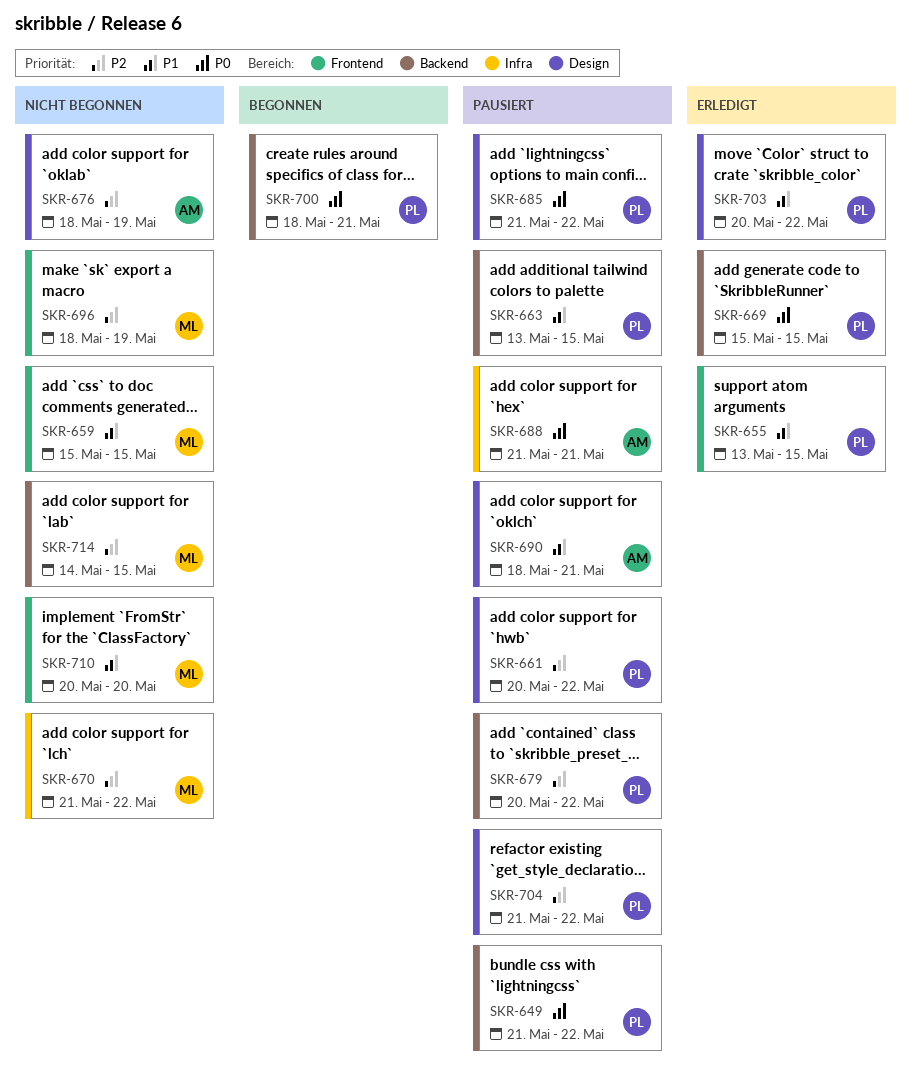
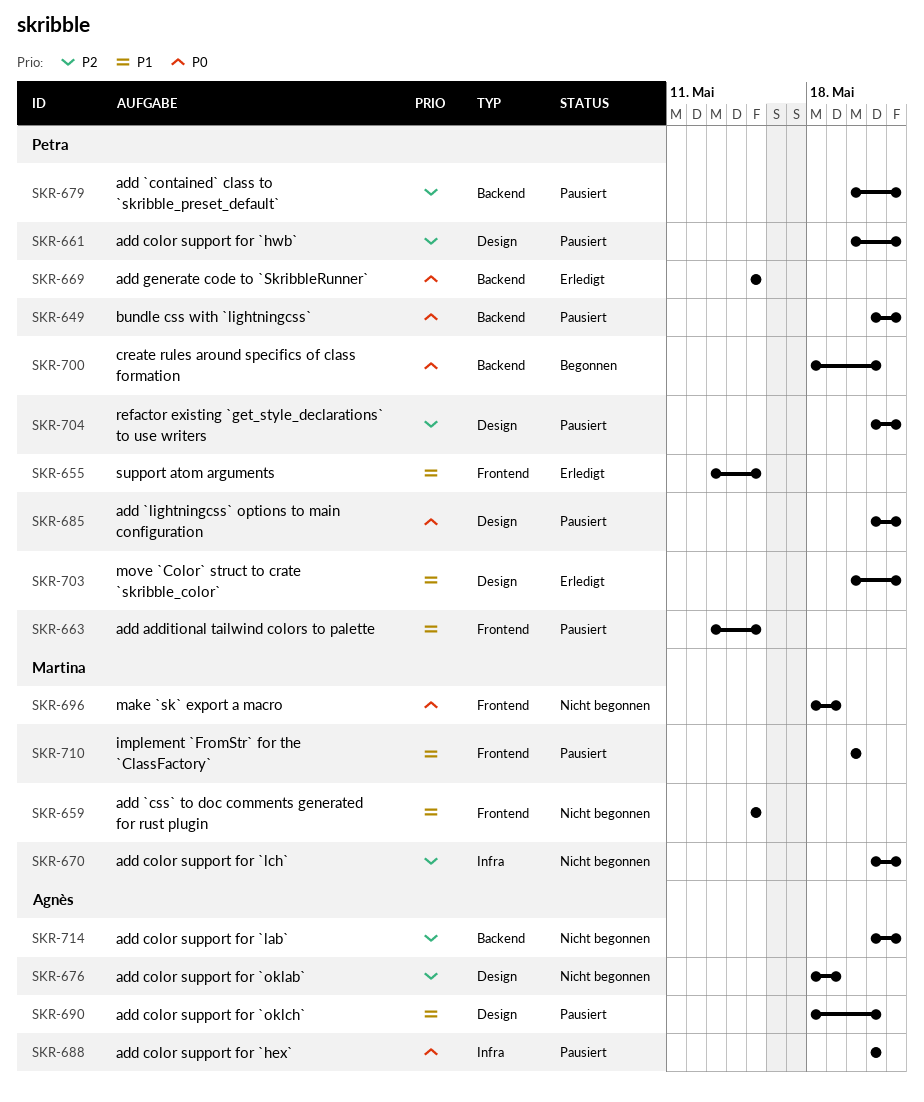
SKR-663, label: Backend -> Frontend
SKR-696, priority: P2 -> P0
SKR-710, status: Nicht begonnen -> Pausiert
SKR-714, owner: Martina -> Agnès
SKR-714, start: May 14 -> May 21
SKR-714, due: May 15 -> May 22

